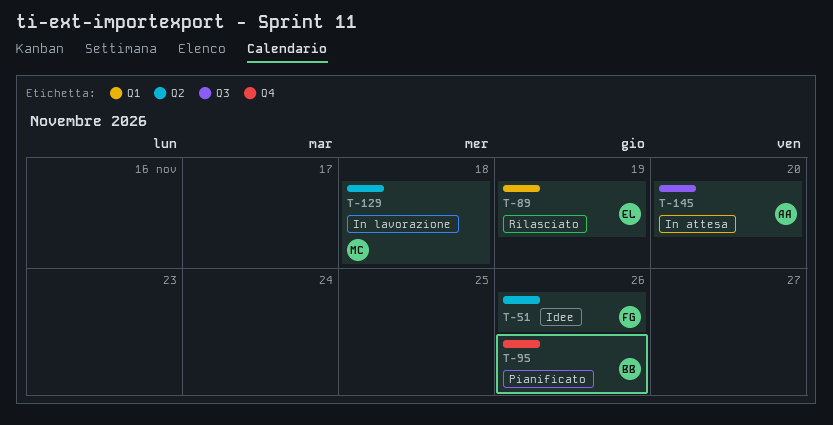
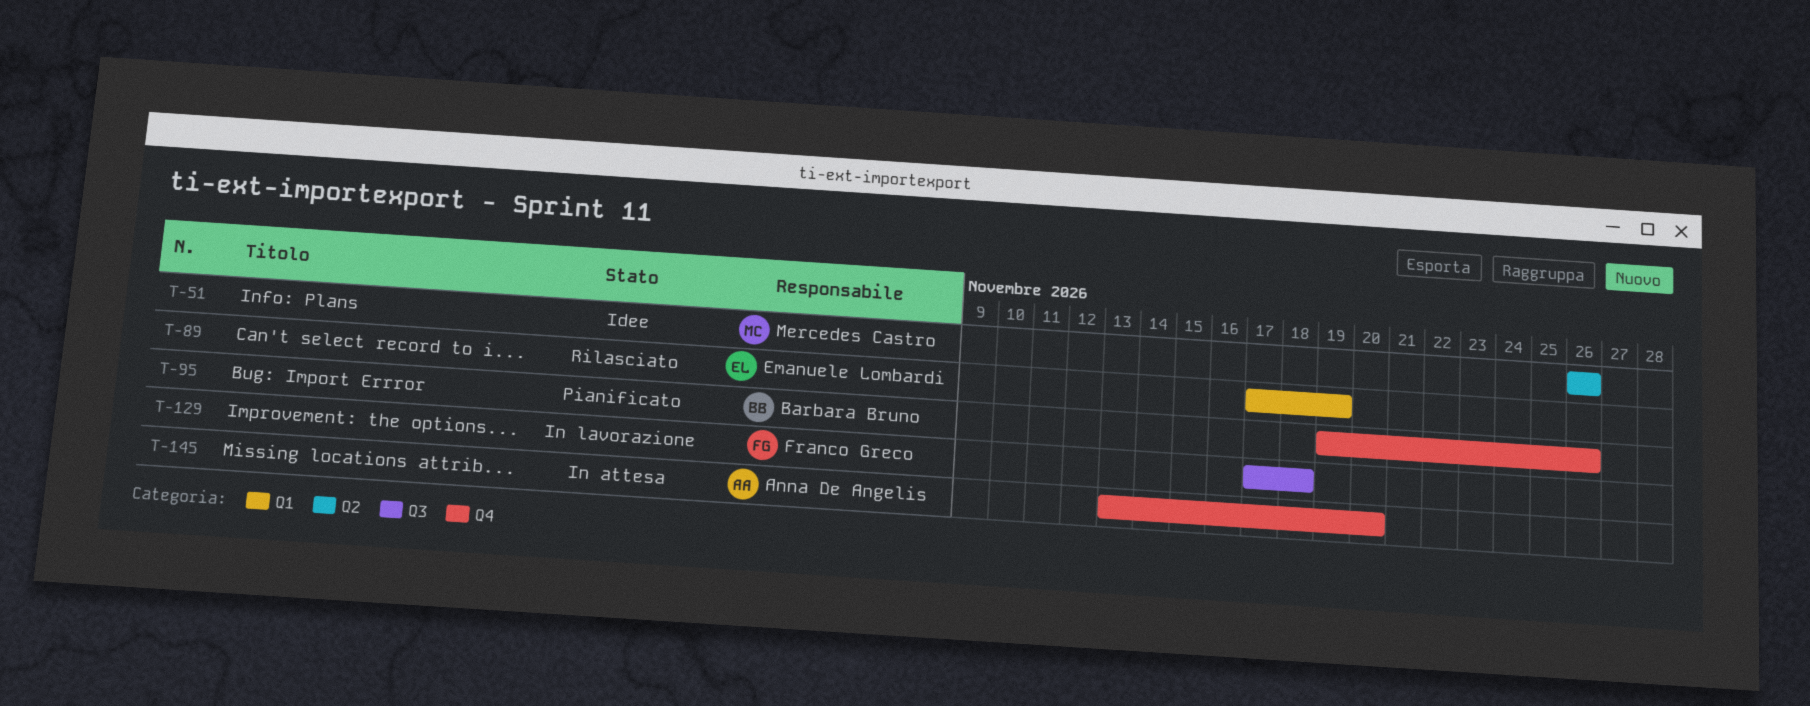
T-51, owner: Franco Greco -> Mercedes Castro
T-129, owner: Mercedes Castro -> Franco Greco
T-129, label: Q2 -> Q3
T-145, label: Q3 -> Q4

